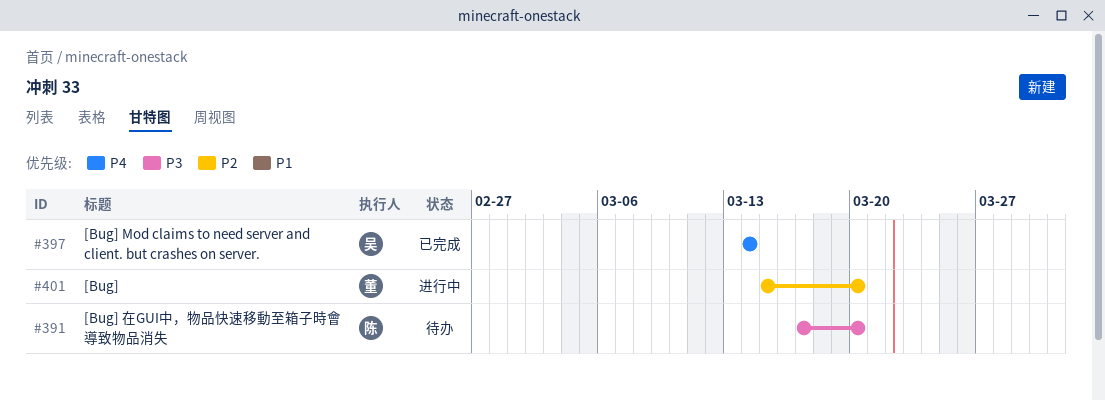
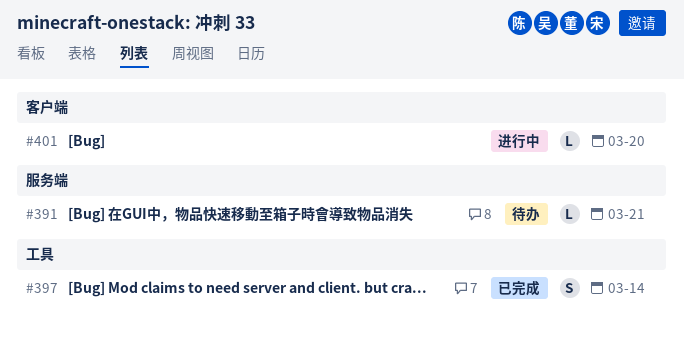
#391, due: Mar 20 -> Mar 21

